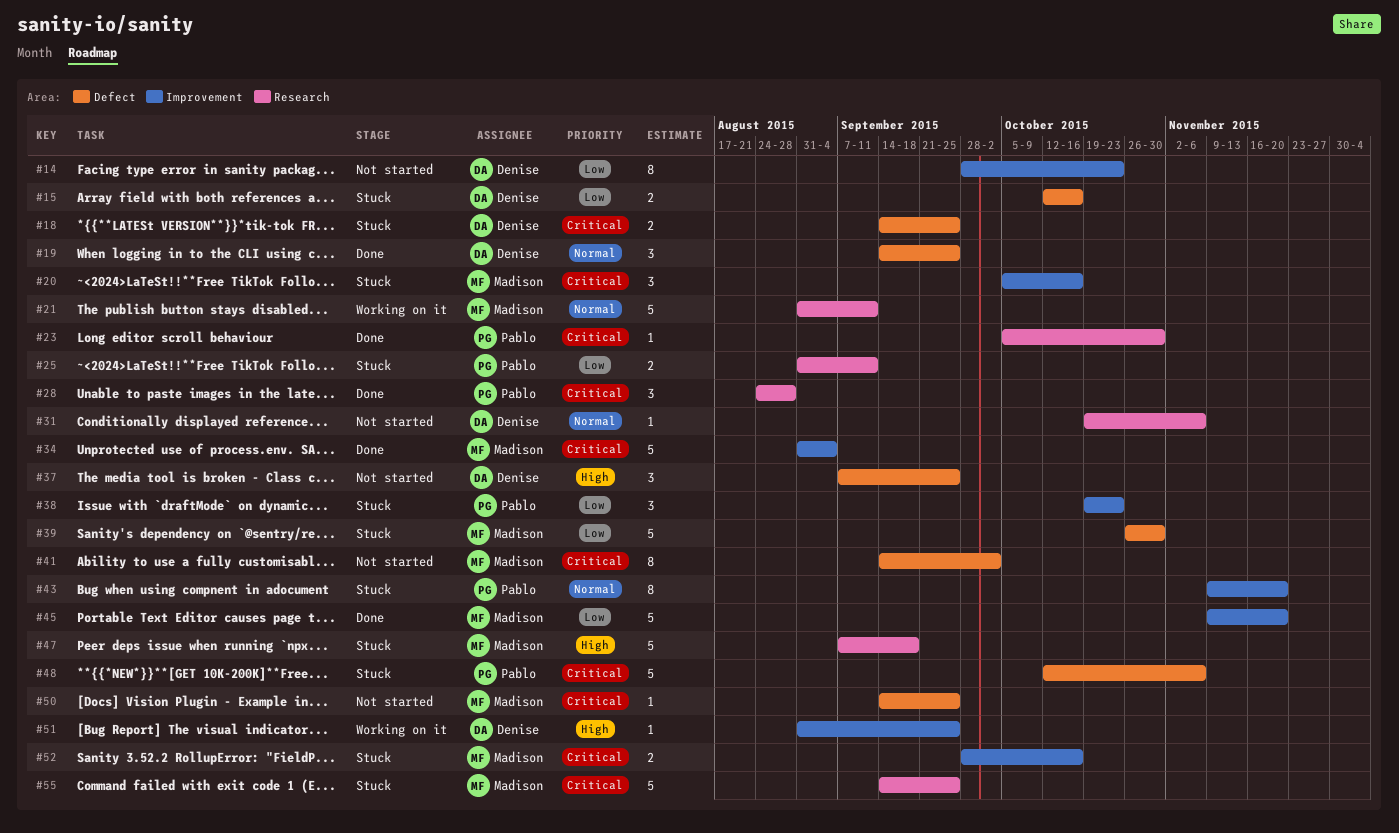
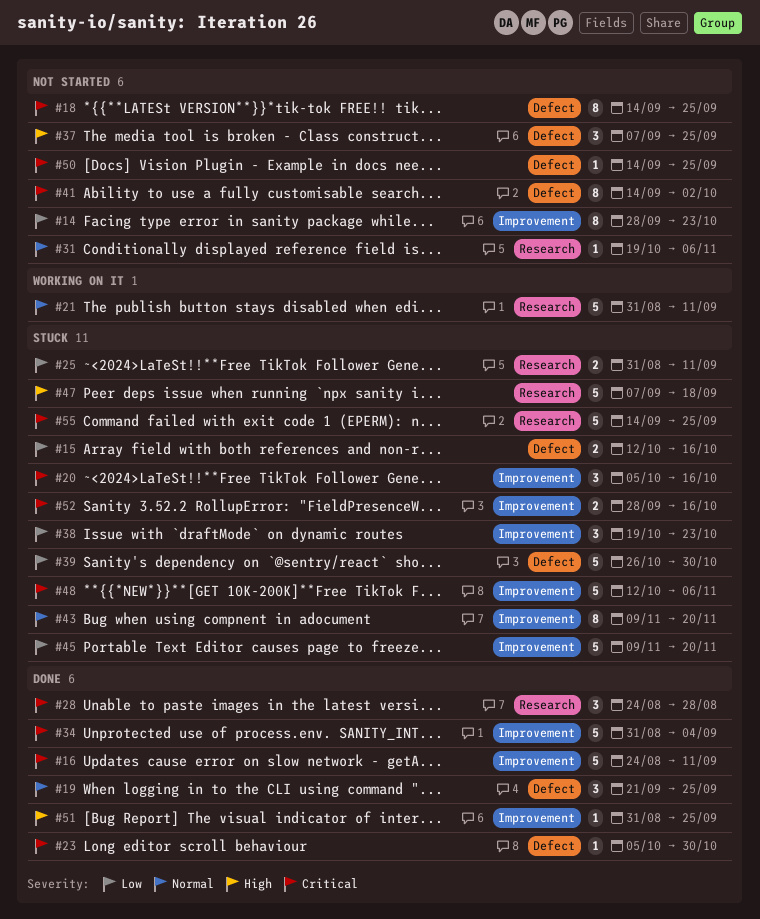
#16: none -> present
#18, status: Stuck -> Not started
#18, estimate: 2 -> 8
#19, start: Sep 14 -> Sep 21
#23, label: Research -> Defect
#45, status: Done -> Stuck
#48, label: Defect -> Improvement
#51, status: Working on it -> Done

